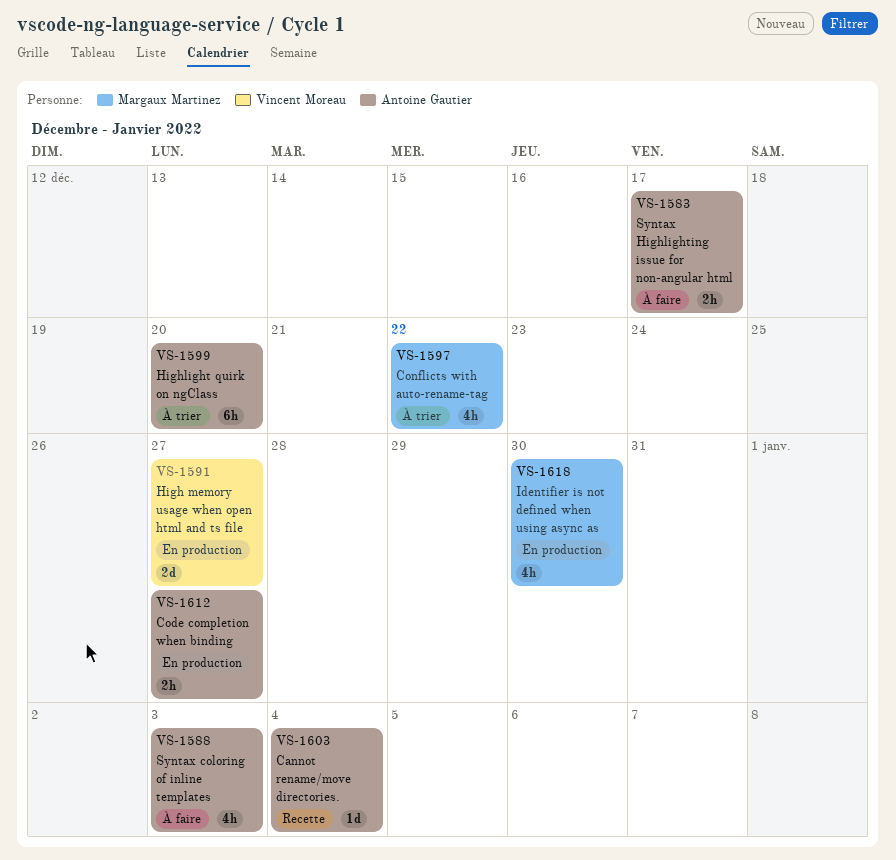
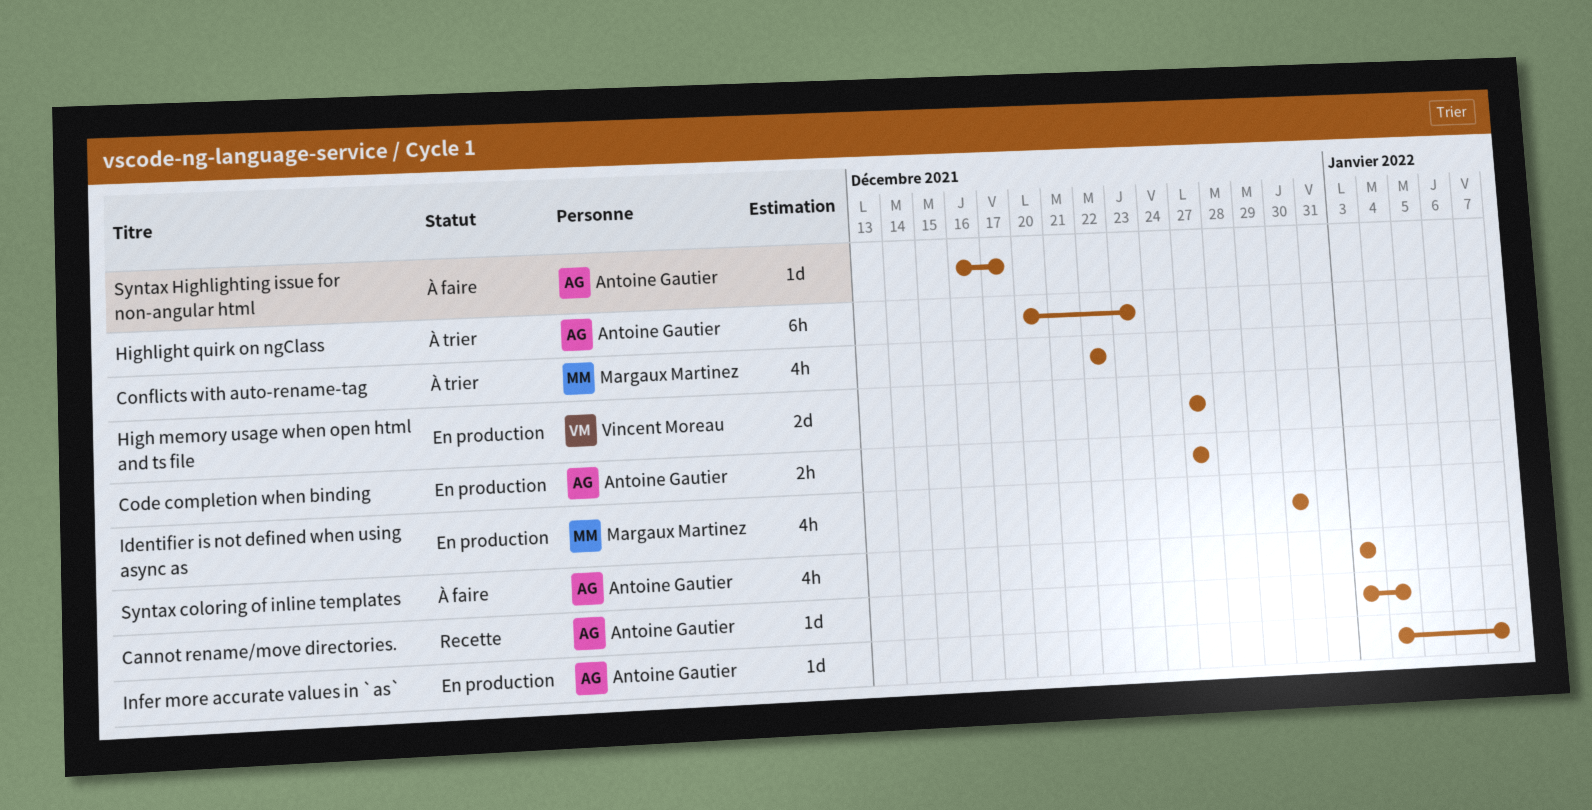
Highlight quirk on ngClass, due: Dec 20 -> Dec 23
Infer more accurate values in `as`: none -> present
Syntax Highlighting issue for non-angular html, estimate: 2h -> 1d

